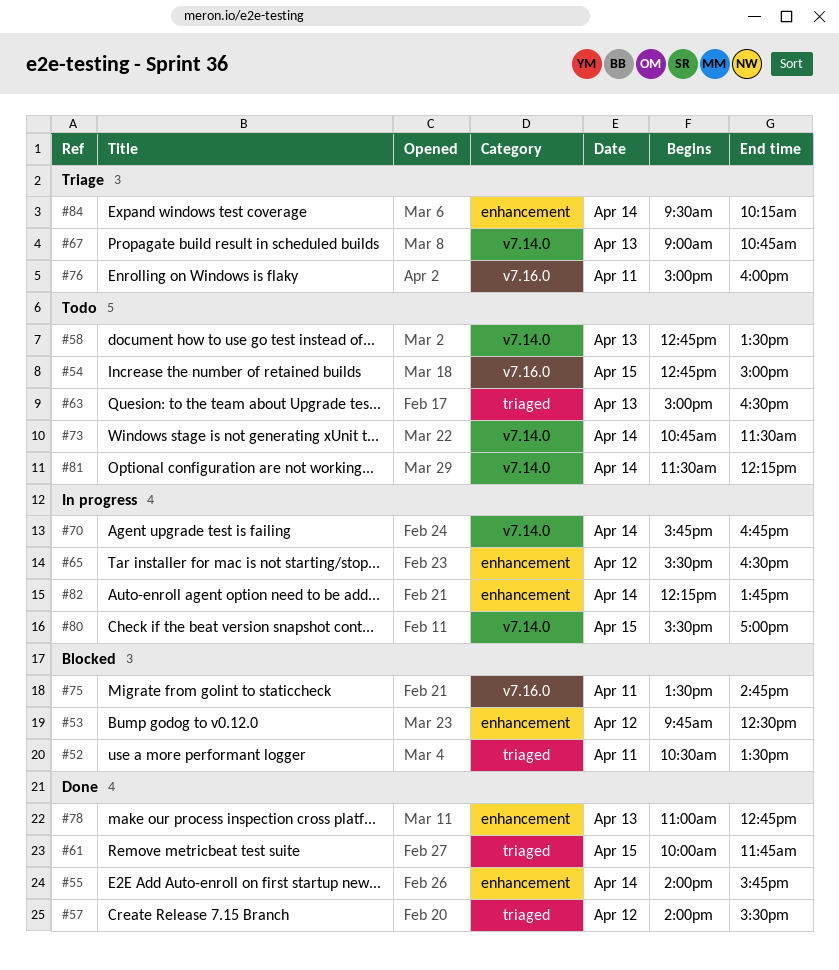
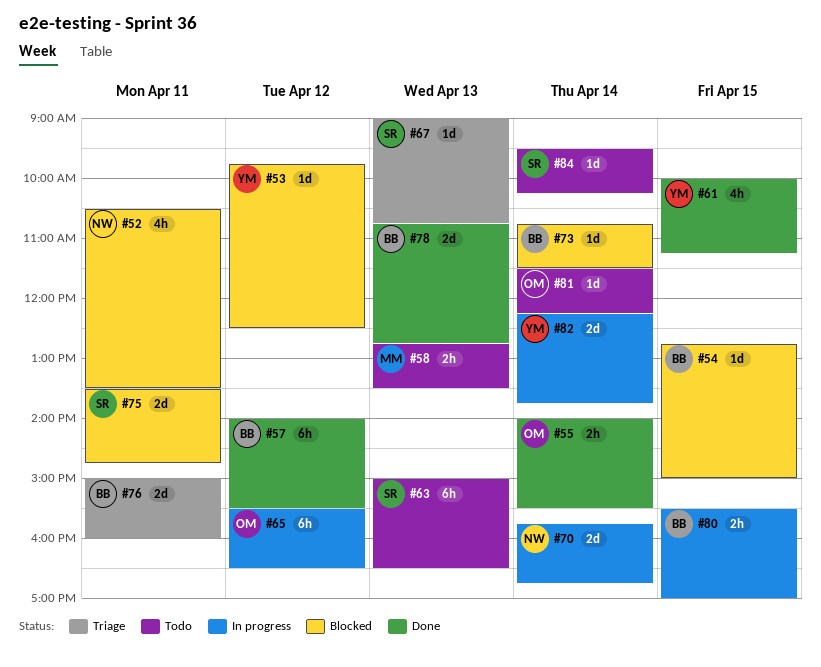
#54, status: Todo -> Blocked
#55, ends: 15:45 -> 15:30
#61, ends: 11:45 -> 11:15
#73, status: Todo -> Blocked
#78, begins: 11:00 -> 10:45
#84, status: Triage -> Todo

